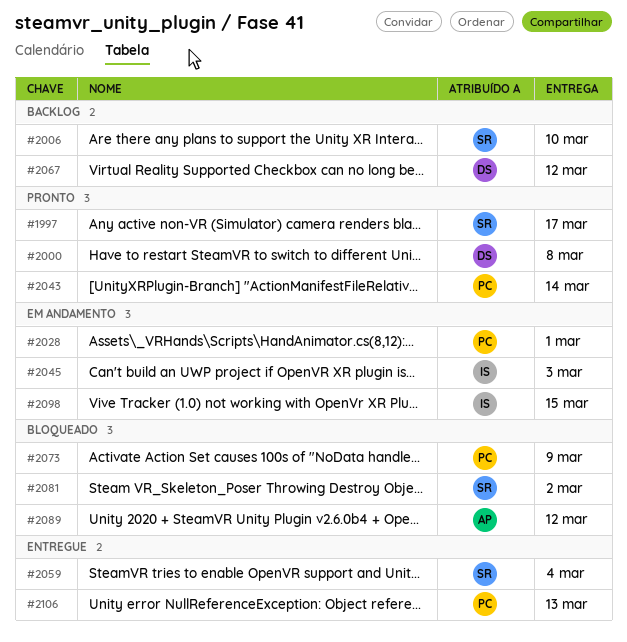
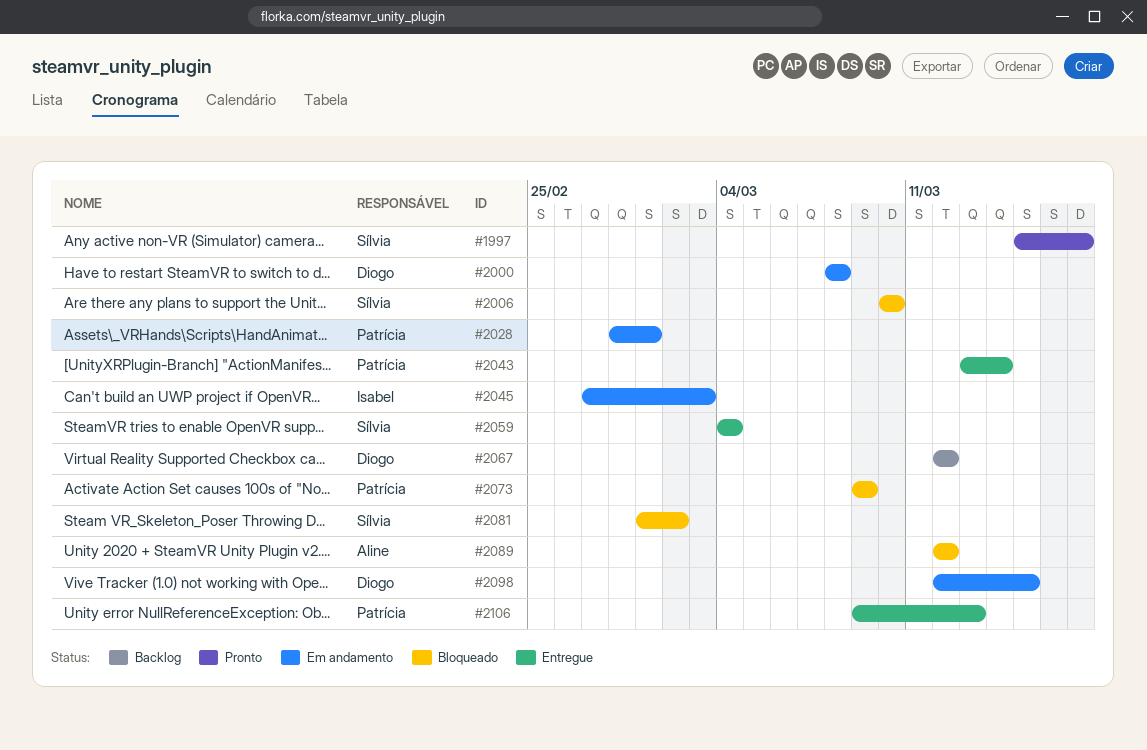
#2000, status: Pronto -> Em andamento
#2006, status: Backlog -> Bloqueado
#2043, status: Pronto -> Entregue
#2098, owner: Isabel -> Diogo

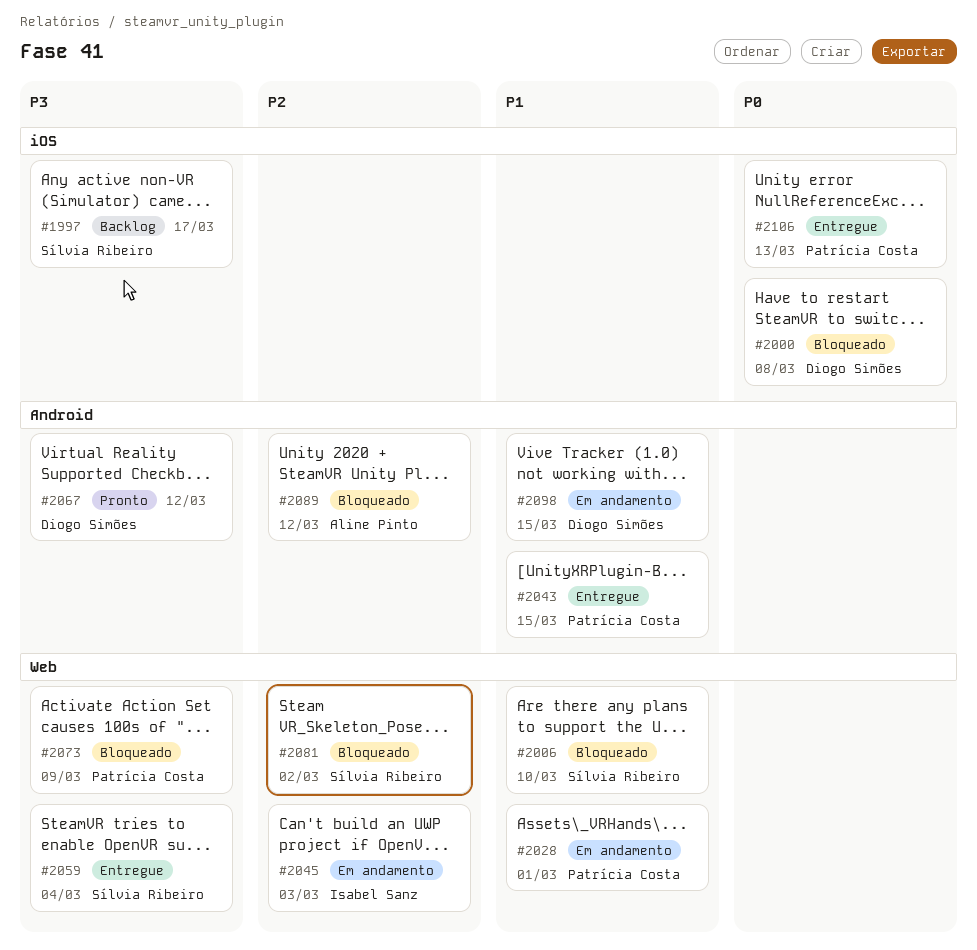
#1997, status: Pronto -> Backlog
#2000, status: Em andamento -> Bloqueado
#2043, due: Mar 14 -> Mar 15
#2067, status: Backlog -> Pronto

